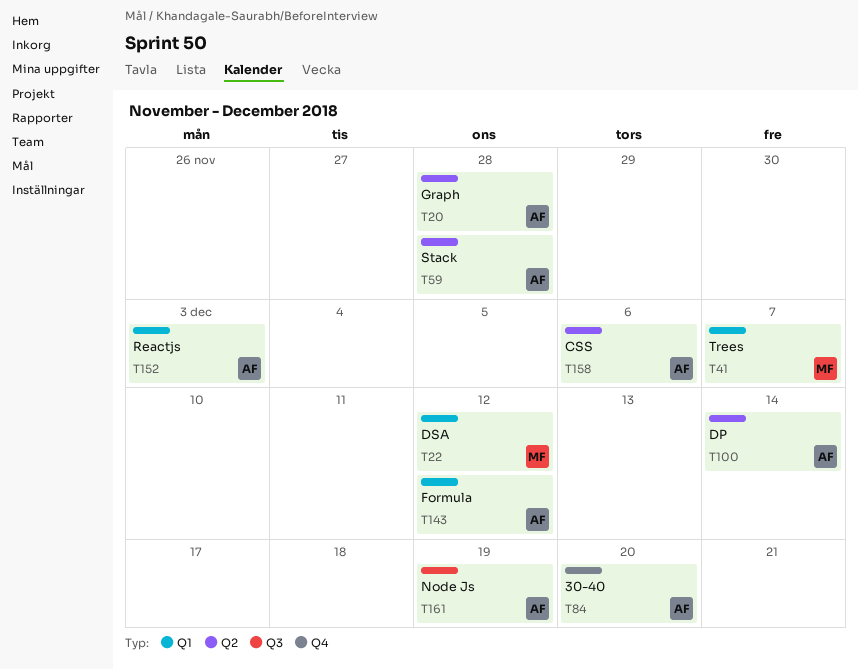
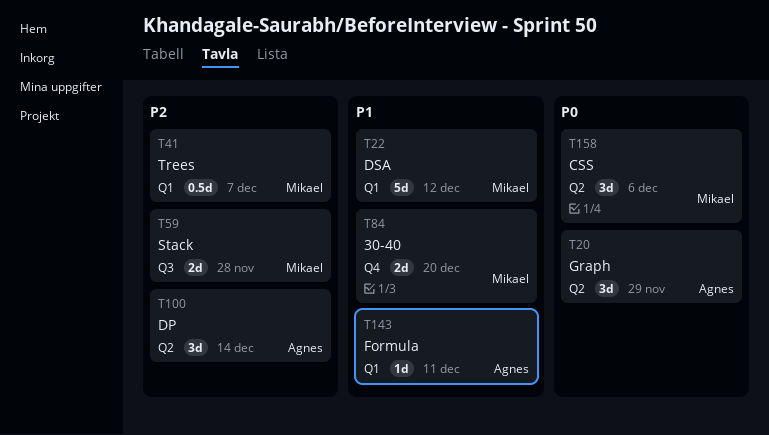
T20, due: Nov 28 -> Nov 29
T59, owner: Agnes -> Mikael
T59, label: Q2 -> Q3
T84, owner: Agnes -> Mikael
T143, due: Dec 12 -> Dec 11
T152: present -> none
T158, owner: Agnes -> Mikael
T161: present -> none

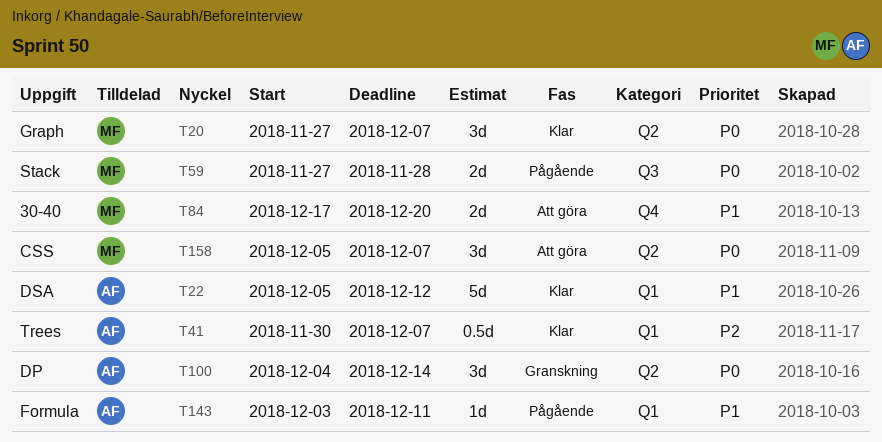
T20, owner: Agnes -> Mikael
T20, due: Nov 29 -> Dec 7
T22, owner: Mikael -> Agnes
T41, owner: Mikael -> Agnes
T59, priority: P2 -> P0
T100, priority: P2 -> P0
T158, due: Dec 6 -> Dec 7

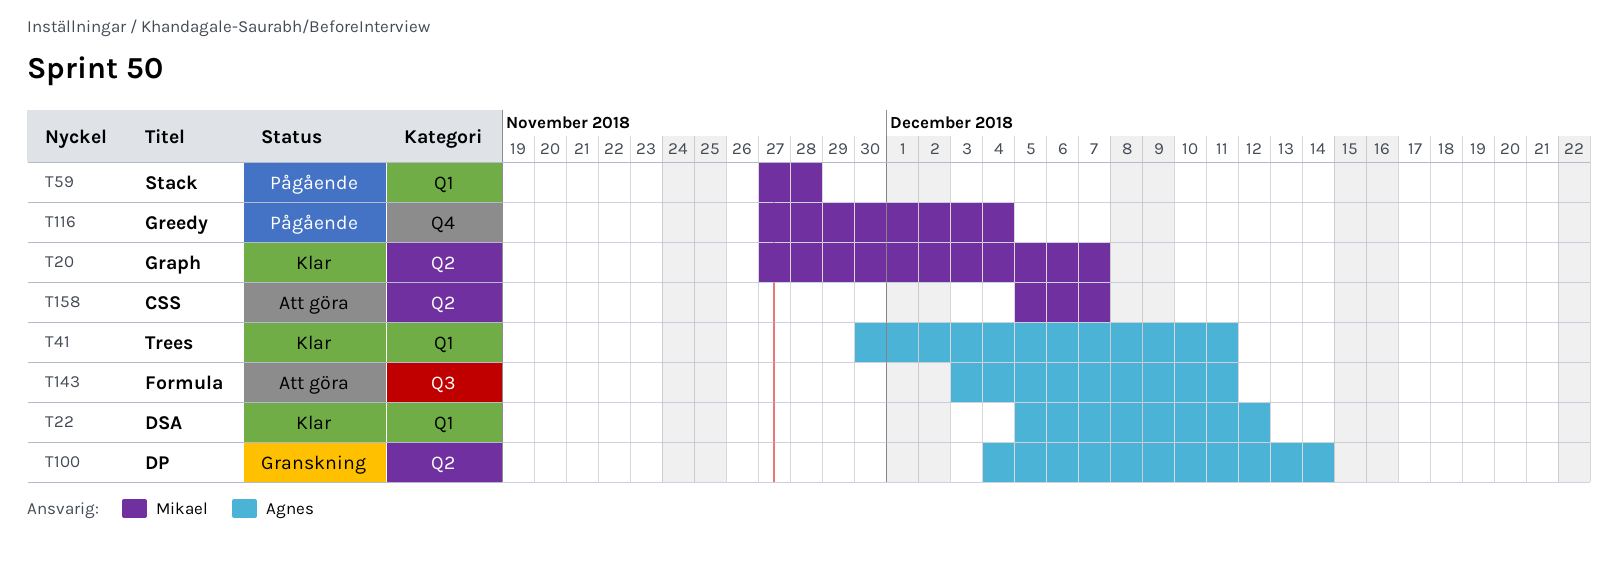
T41, due: Dec 7 -> Dec 11
T59, label: Q3 -> Q1
T84: present -> none
T116: none -> present
T143, status: Pågående -> Att göra
T143, label: Q1 -> Q3

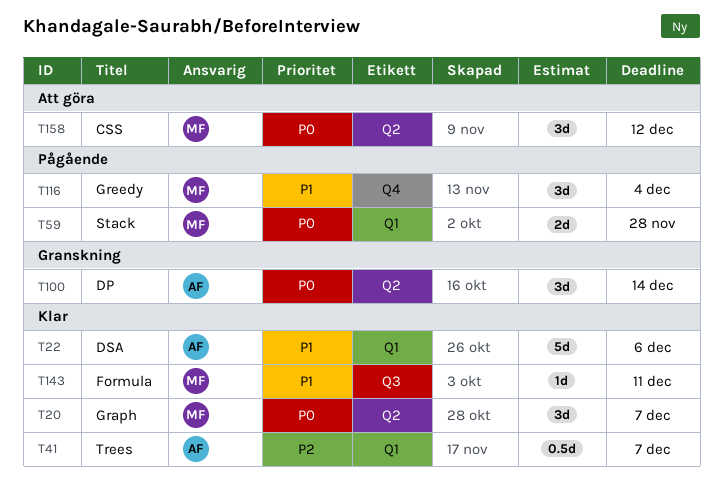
T22, due: Dec 12 -> Dec 6
T41, due: Dec 11 -> Dec 7
T143, status: Att göra -> Klar
T143, owner: Agnes -> Mikael
T158, due: Dec 7 -> Dec 12

